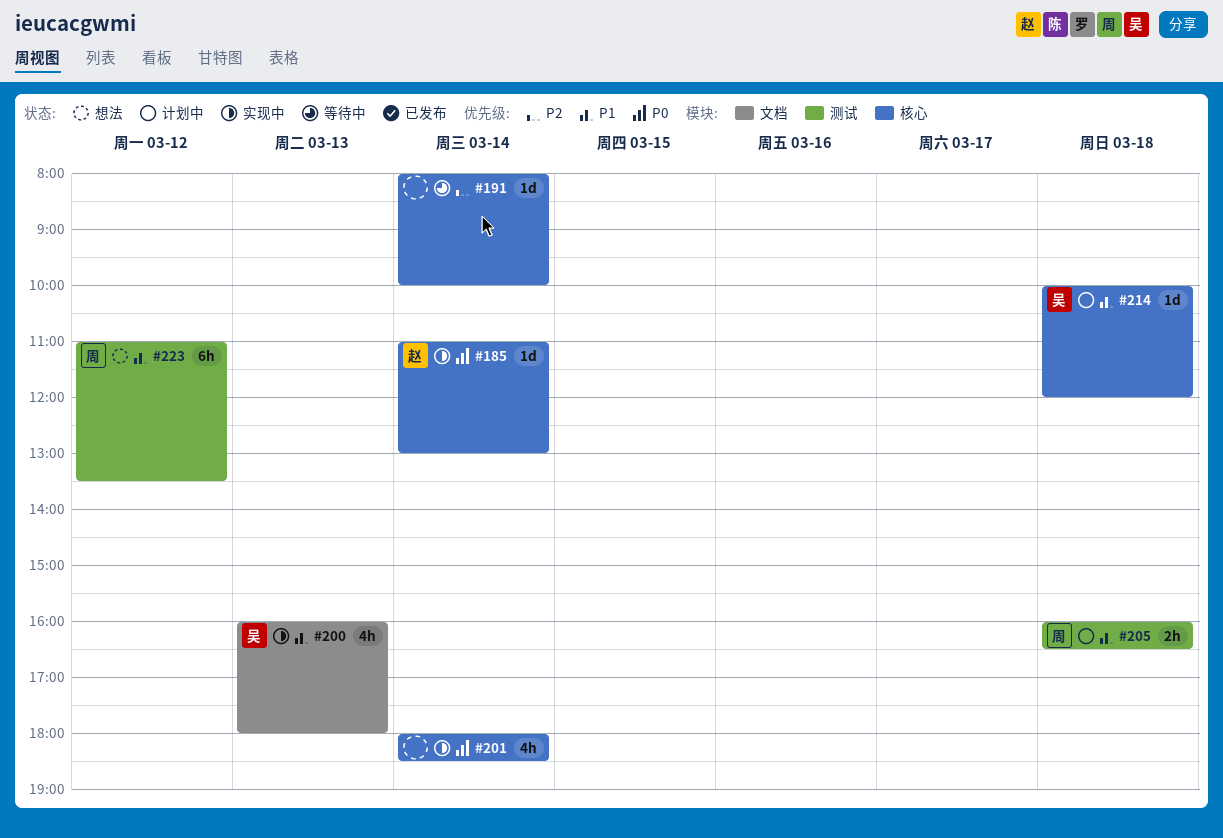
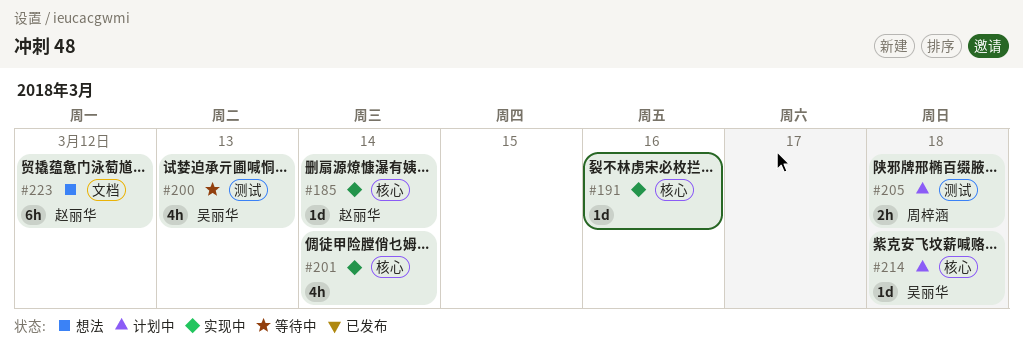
#191, status: 等待中 -> 实现中
#191, day: Mar 14 -> Mar 16
#200, status: 实现中 -> 等待中
#200, label: 文档 -> 测试
#223, owner: 周梓涵 -> 赵丽华
#223, label: 测试 -> 文档

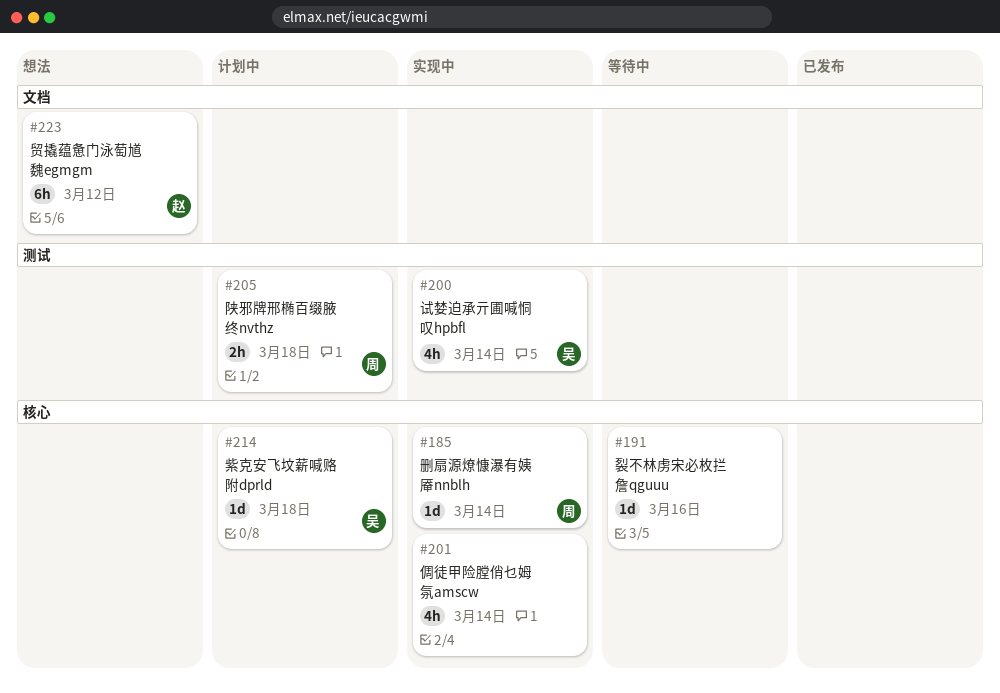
#185, owner: 赵丽华 -> 周梓涵
#191, status: 实现中 -> 等待中
#200, status: 等待中 -> 实现中
#200, day: Mar 13 -> Mar 14

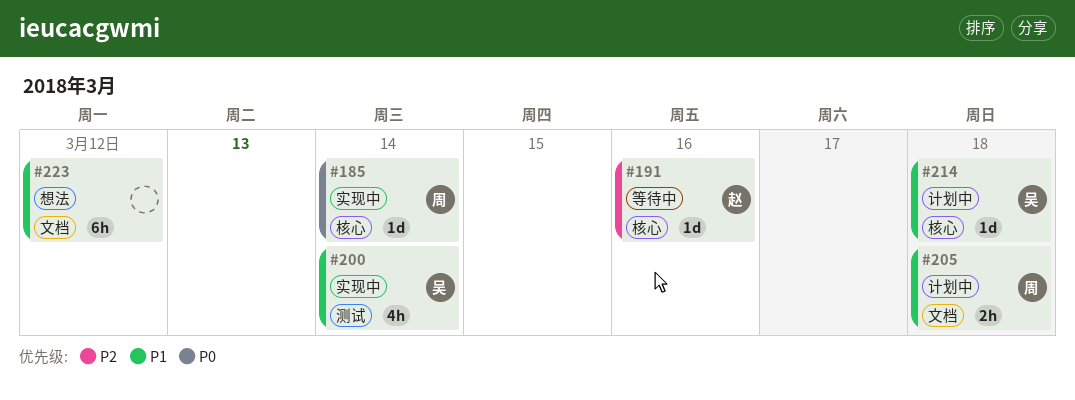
#191, owner: none -> 赵
#201: present -> none
#205, label: 测试 -> 文档
#223, owner: 赵 -> none

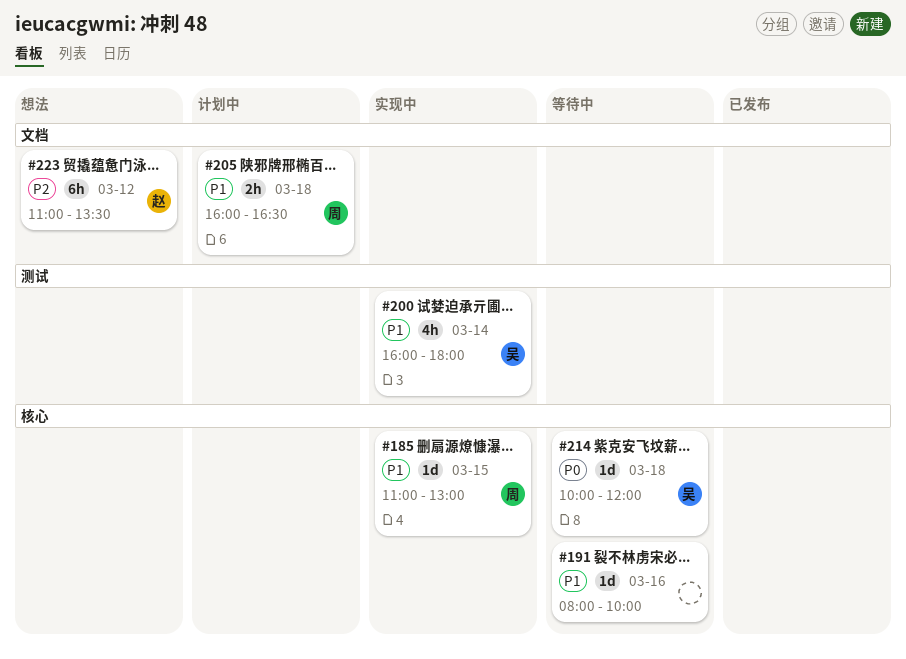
#185, priority: P0 -> P1
#185, day: Mar 14 -> Mar 15
#191, owner: 赵 -> none
#191, priority: P2 -> P1
#214, status: 计划中 -> 等待中
#214, priority: P1 -> P0
#223, owner: none -> 赵
#223, priority: P1 -> P2

